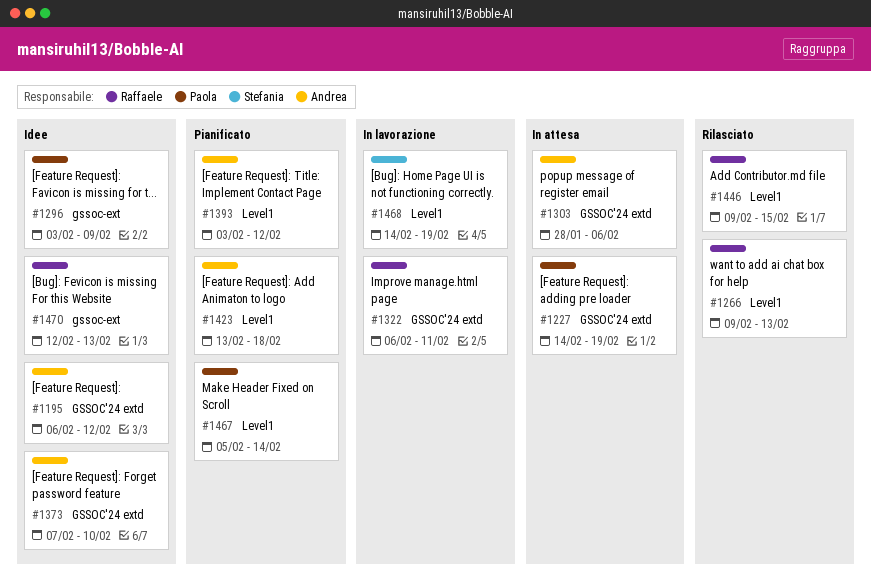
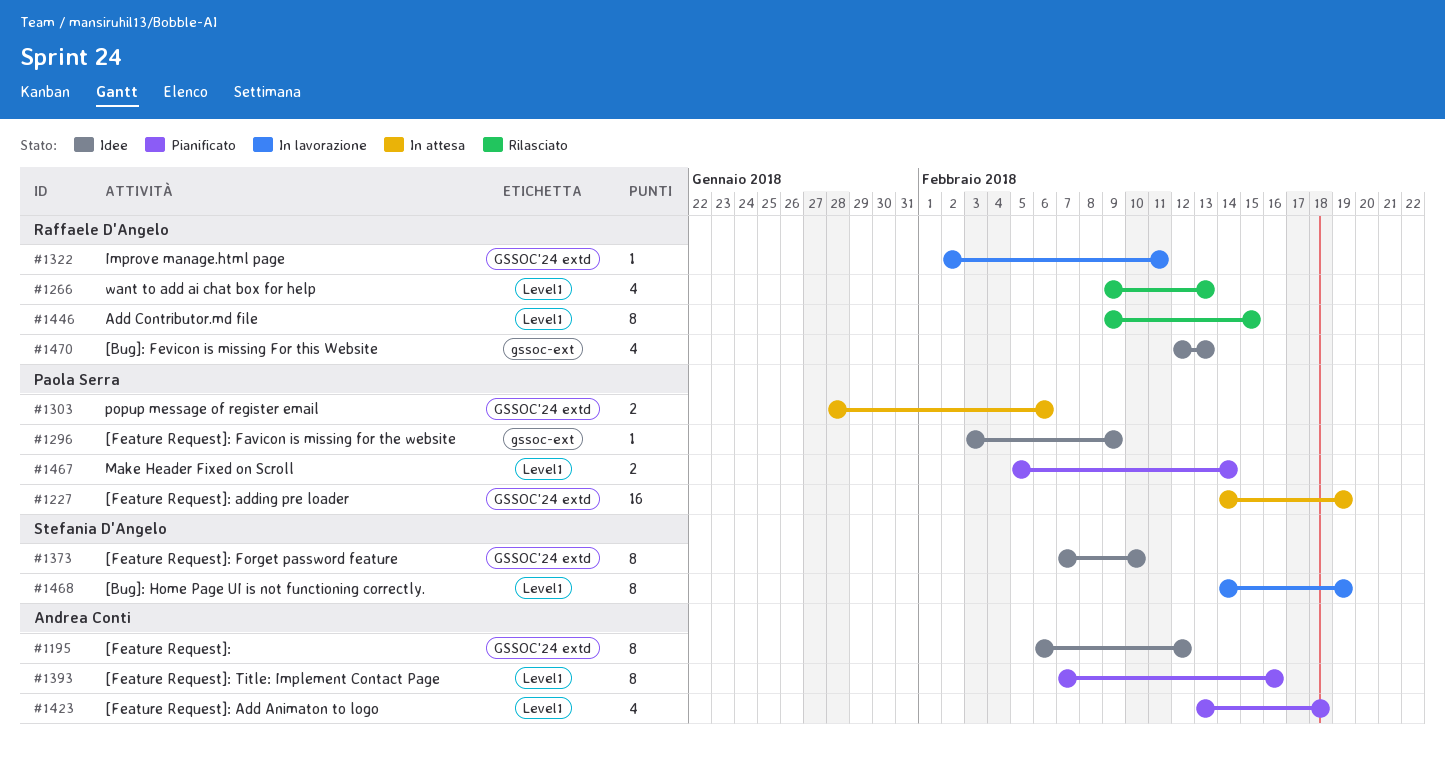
#1303, owner: Andrea Conti -> Paola Serra
#1322, start: Feb 6 -> Feb 2
#1373, owner: Andrea Conti -> Stefania D'Angelo
#1393, start: Feb 3 -> Feb 7
#1393, due: Feb 12 -> Feb 16

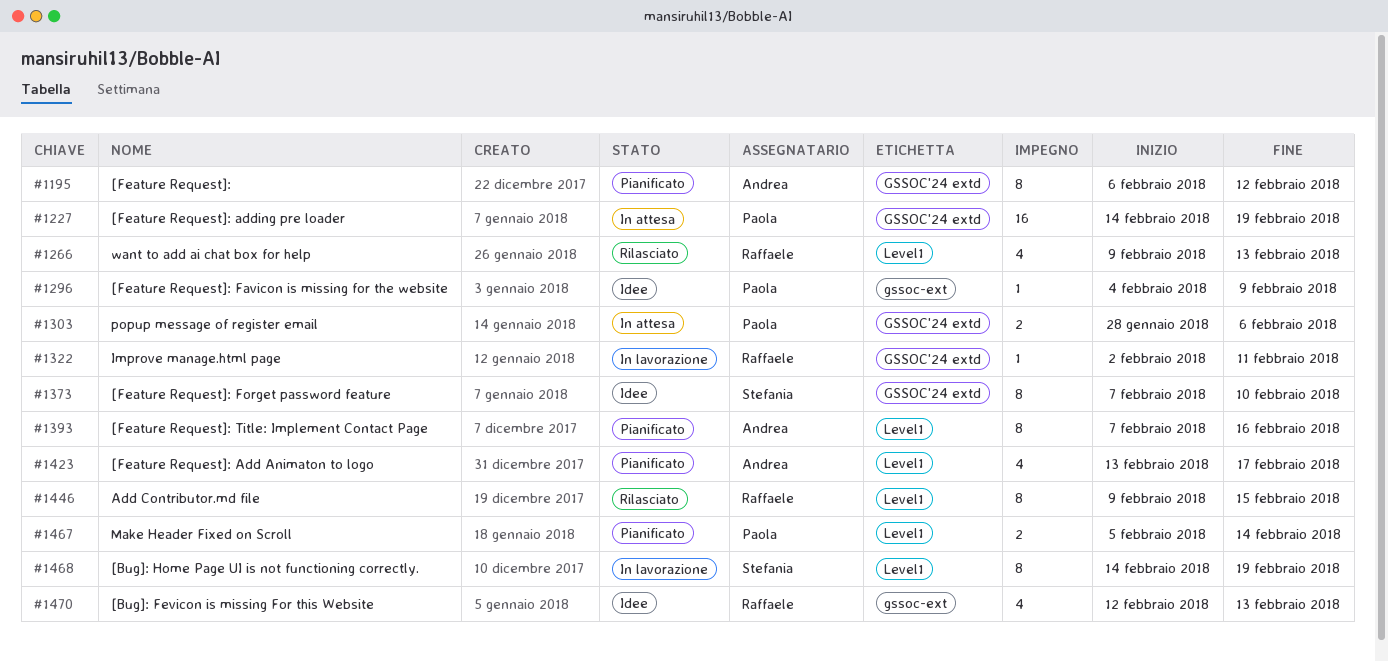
#1195, status: Idee -> Pianificato
#1296, start: Feb 3 -> Feb 4
#1423, due: Feb 18 -> Feb 17

